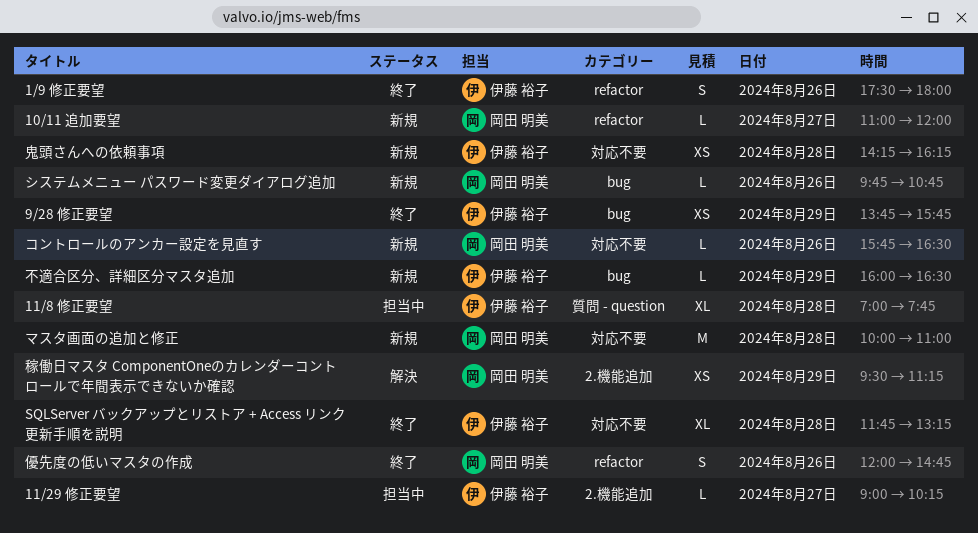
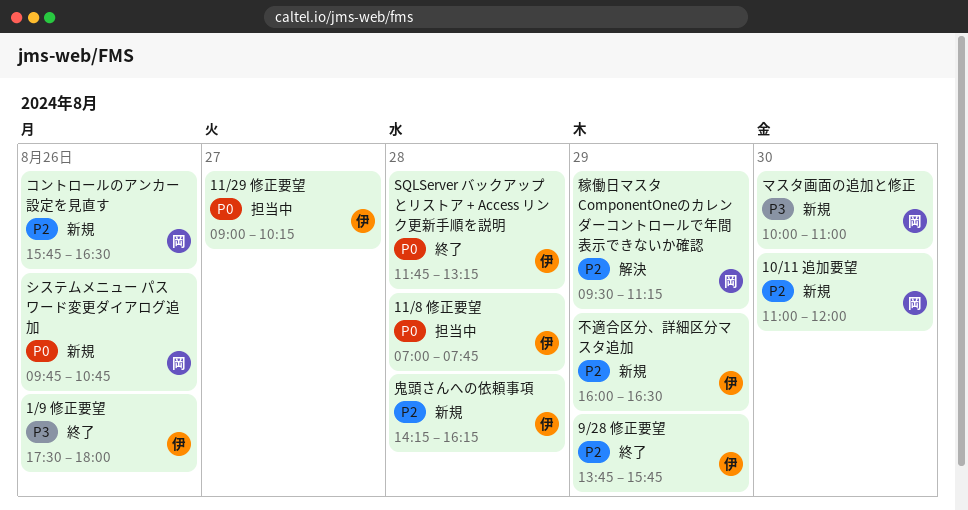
10/11 追加要望, day: Aug 27 -> Aug 30
マスタ画面の追加と修正, day: Aug 28 -> Aug 30
優先度の低いマスタの作成: present -> none

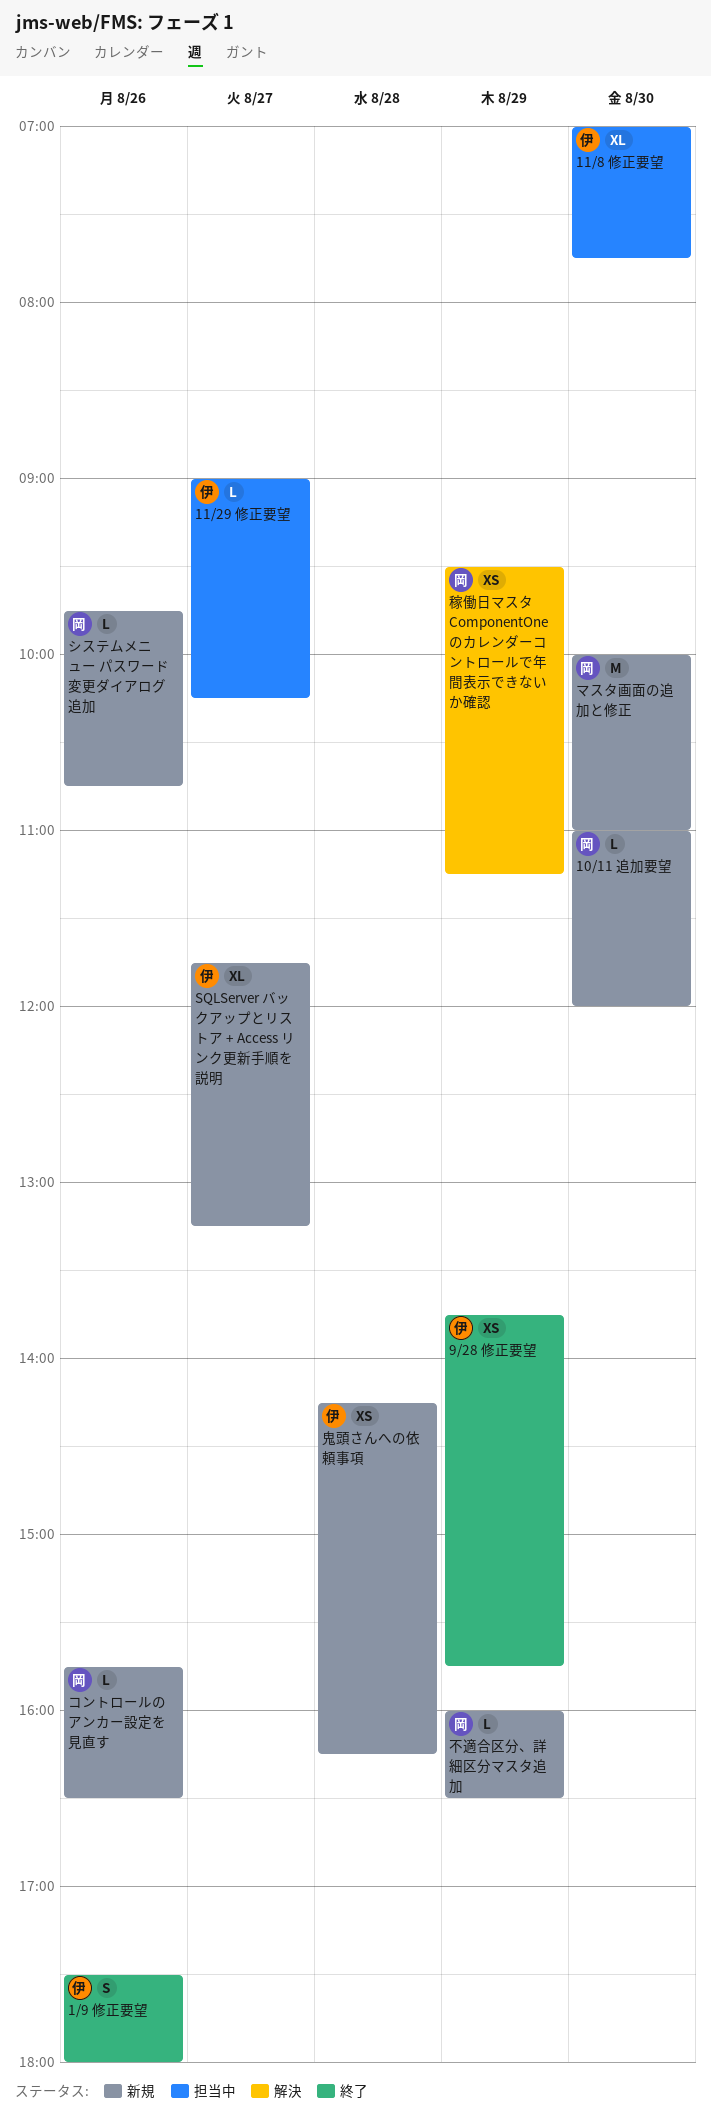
11/8 修正要望, day: Aug 28 -> Aug 30
SQLServer バックアップとリストア + Access リンク更新手順を説明, status: 終了 -> 新規
SQLServer バックアップとリストア + Access リンク更新手順を説明, day: Aug 28 -> Aug 27
不適合区分、詳細区分マスタ追加, owner: 伊 -> 岡

